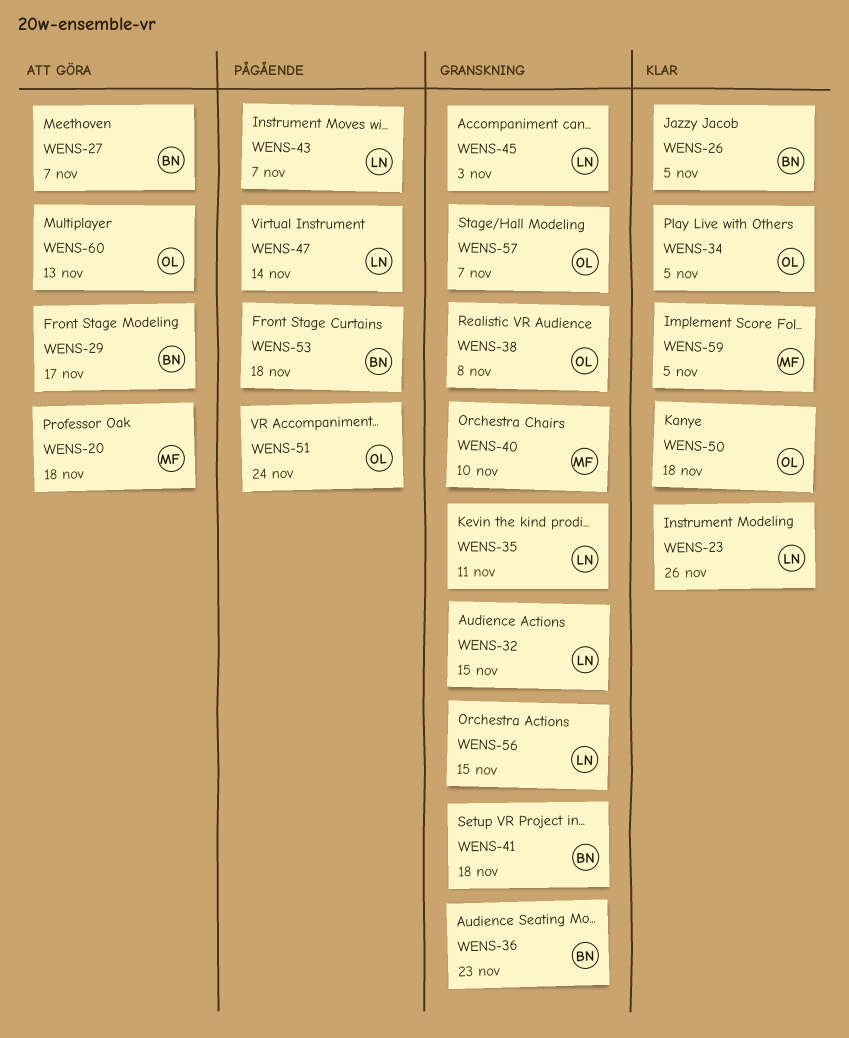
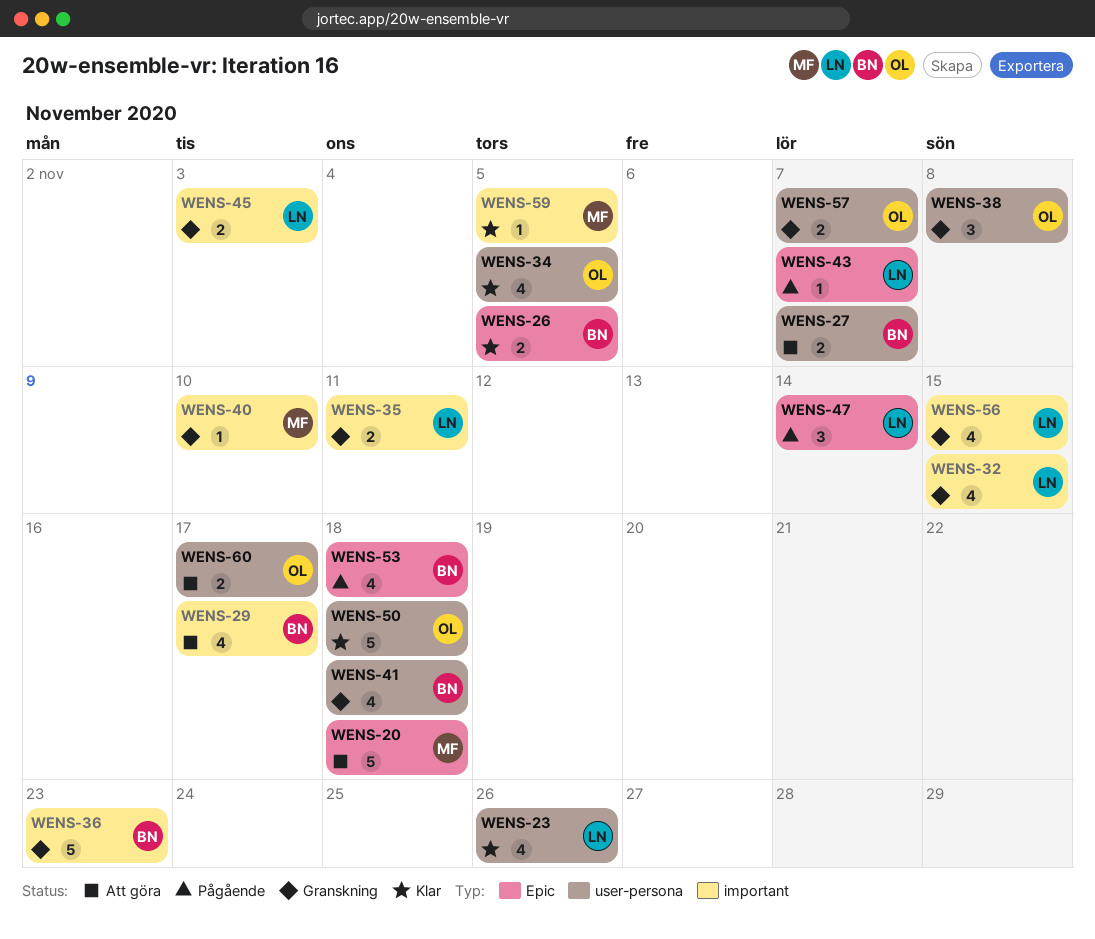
WENS-51: present -> none
WENS-60, due: Nov 13 -> Nov 17

